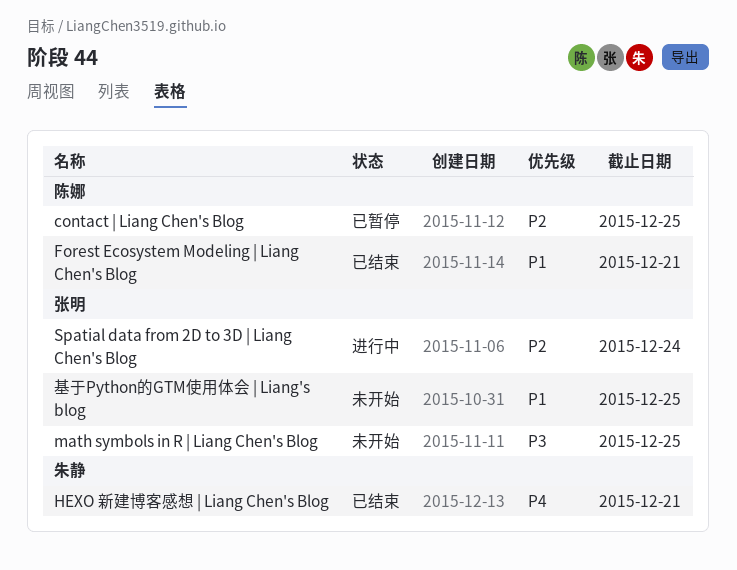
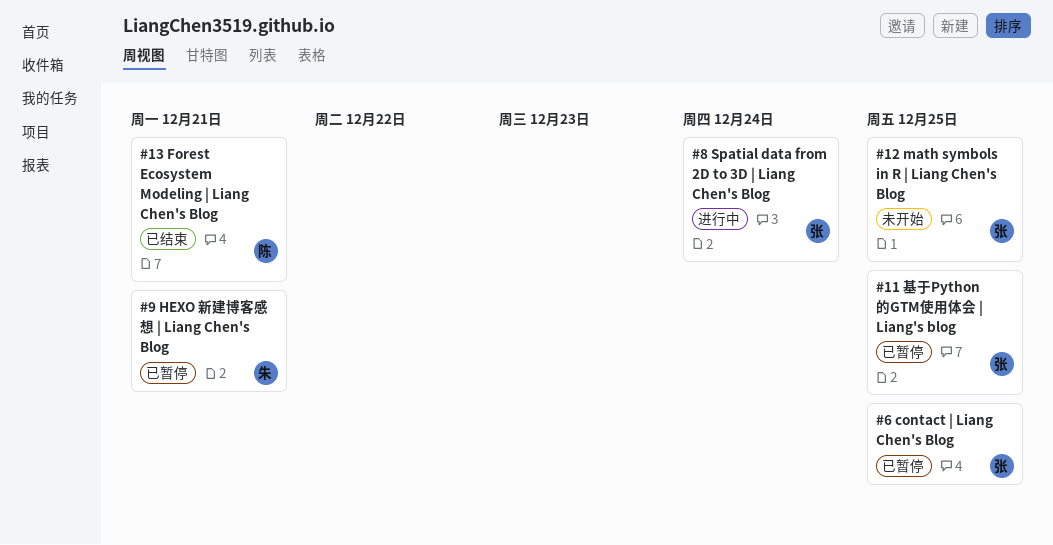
contact | Liang Chen's Blog, owner: 陈娜 -> 张明
HEXO 新建博客感想 | Liang Chen's Blog, status: 已结束 -> 已暂停
基于Python的GTM使用体会 | Liang's blog, status: 未开始 -> 已暂停

